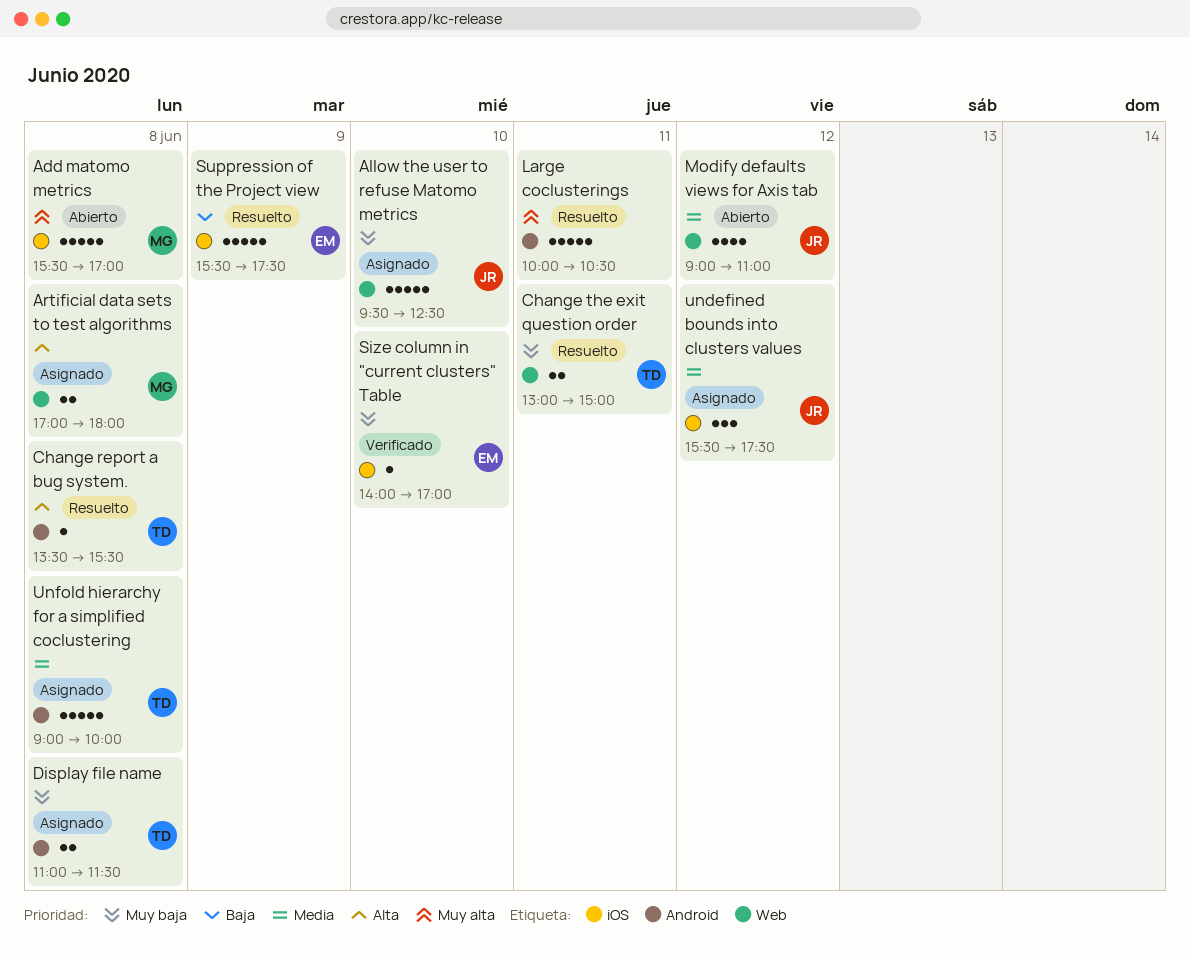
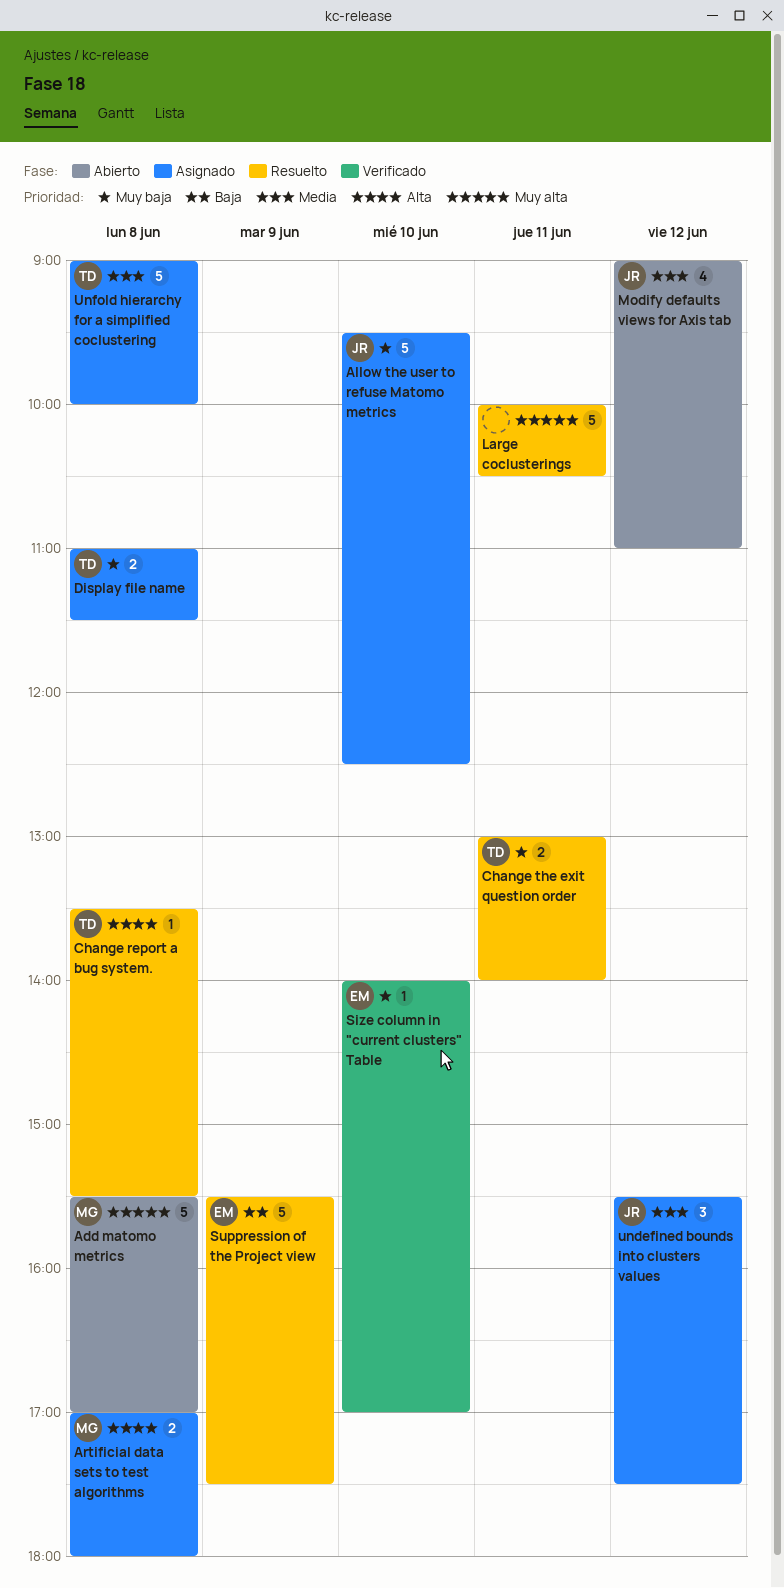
Change the exit question order, ends: 15:00 -> 14:00

